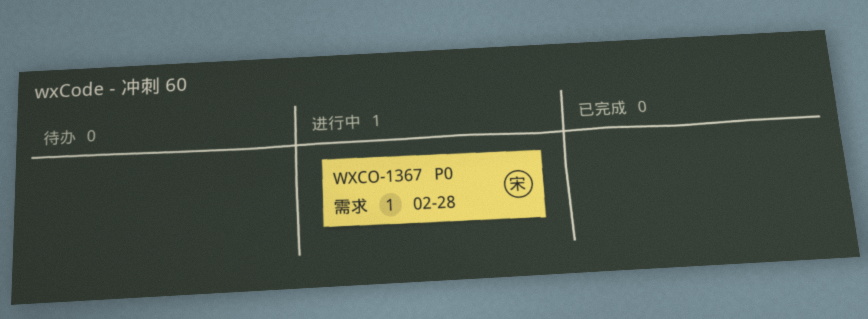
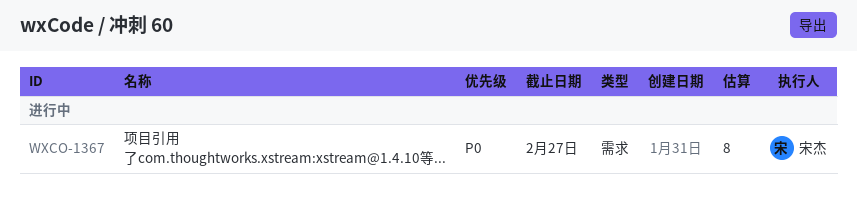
WXCO-1367, estimate: 1 -> 8
WXCO-1367, due: Feb 28 -> Feb 27

